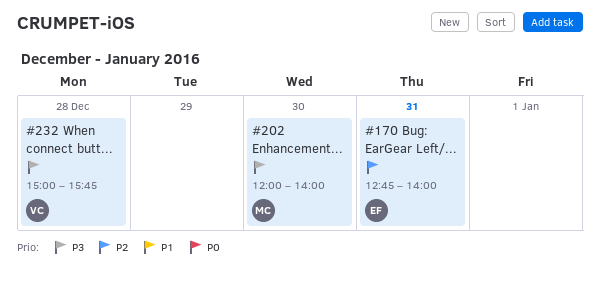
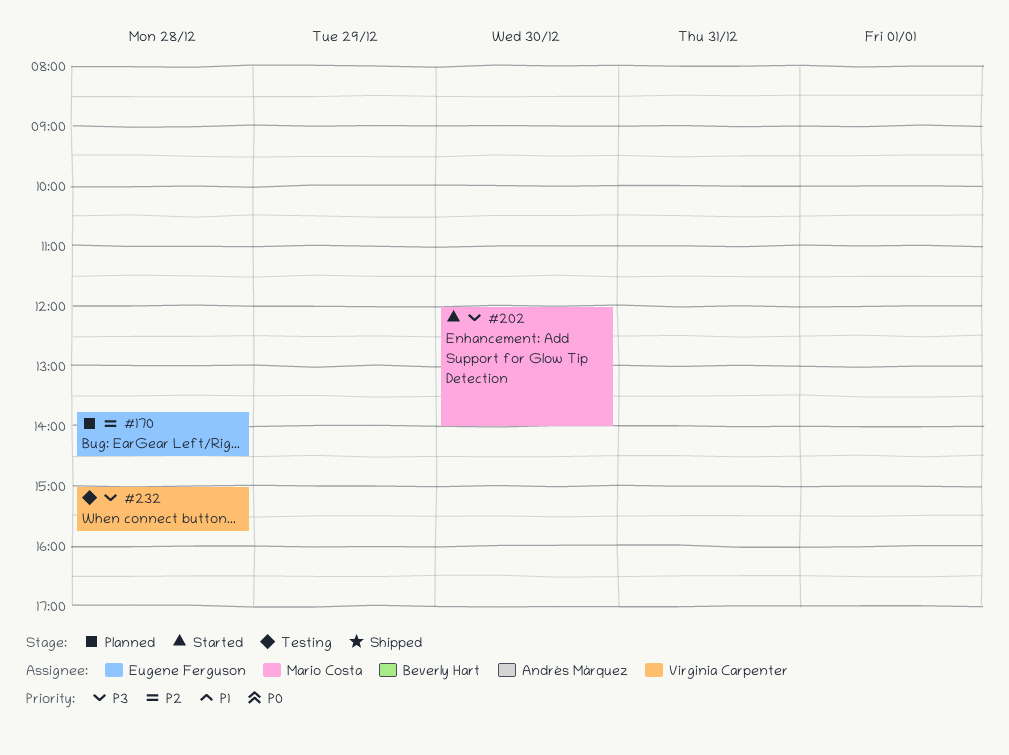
#170, day: Dec 31 -> Dec 28
#170, begins: 12:45 -> 13:45
#170, ends: 14:00 -> 14:30

